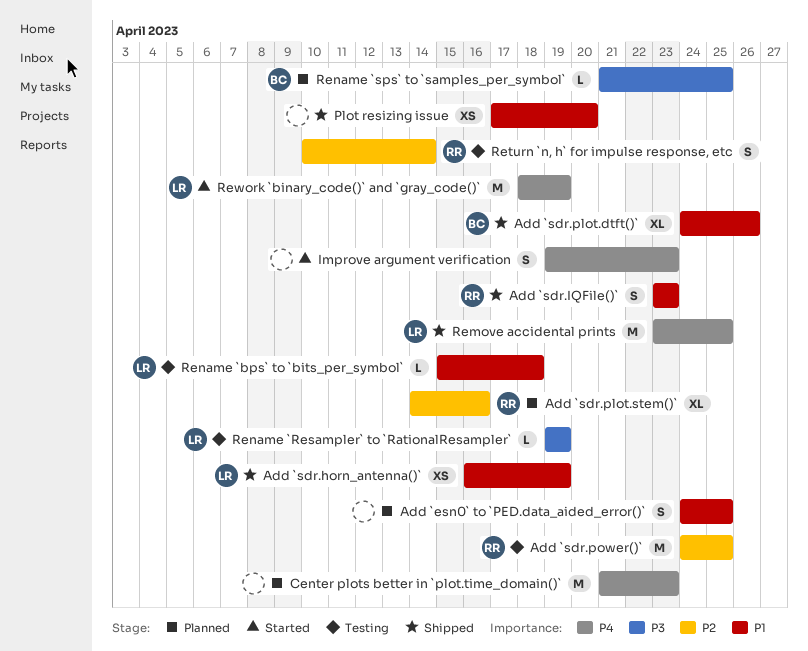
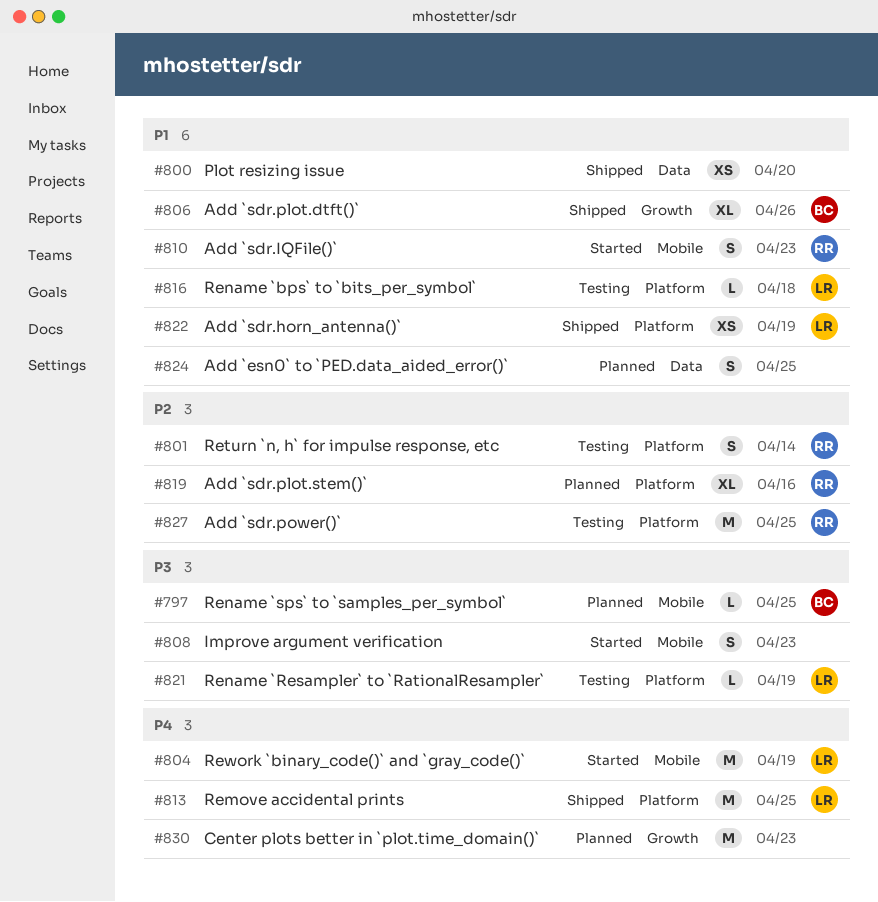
Add `sdr.IQFile()`, status: Shipped -> Started
Improve argument verification, priority: P4 -> P3

